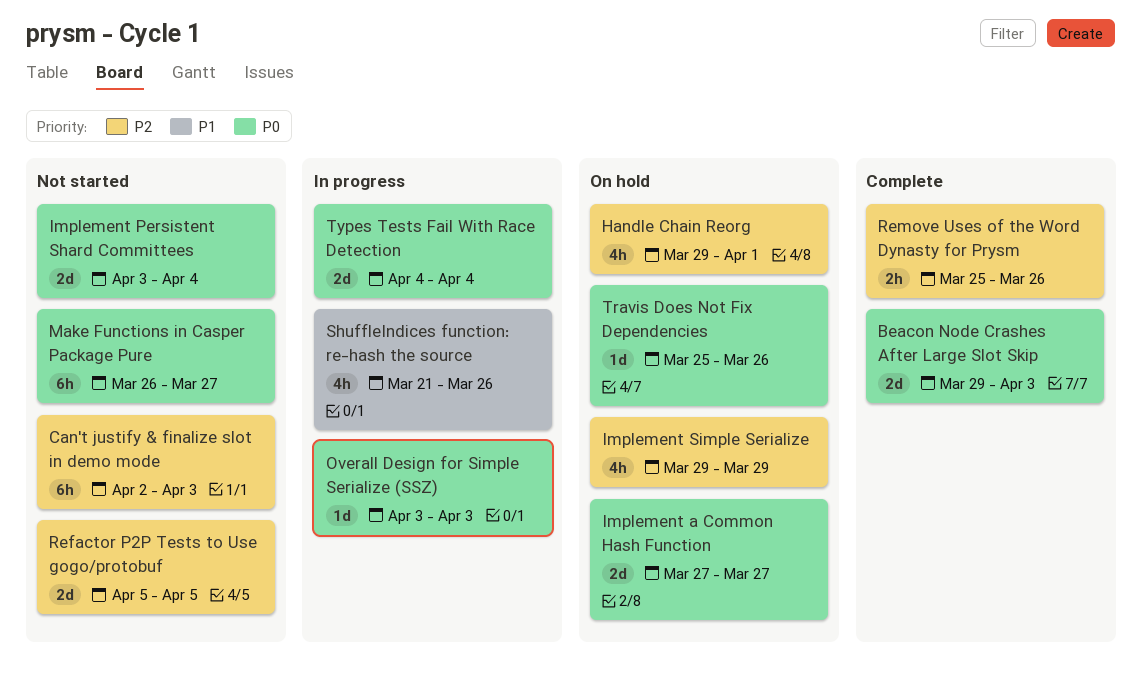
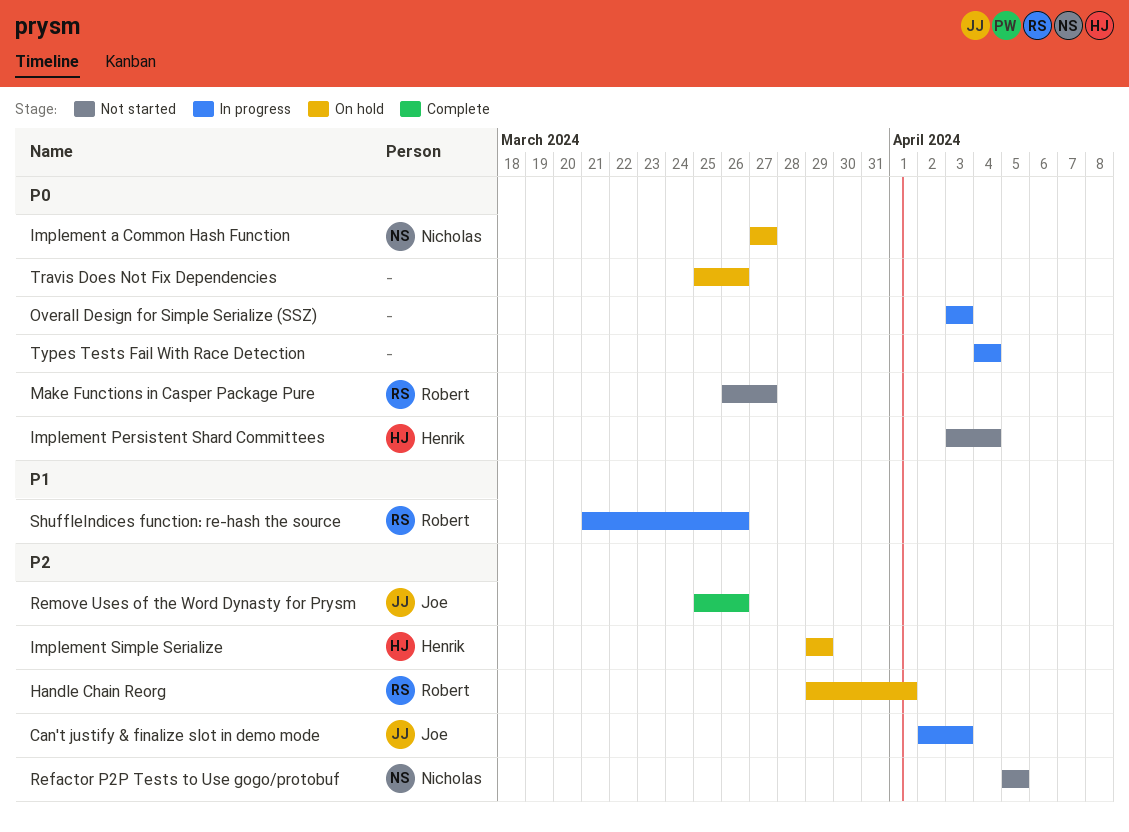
Beacon Node Crashes After Large Slot Skip: present -> none
Can't justify & finalize slot in demo mode, status: Not started -> In progress

